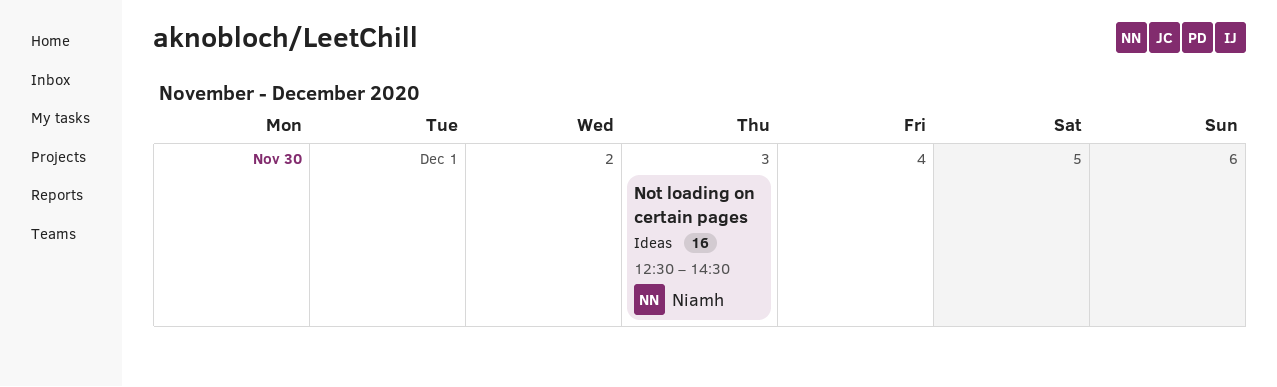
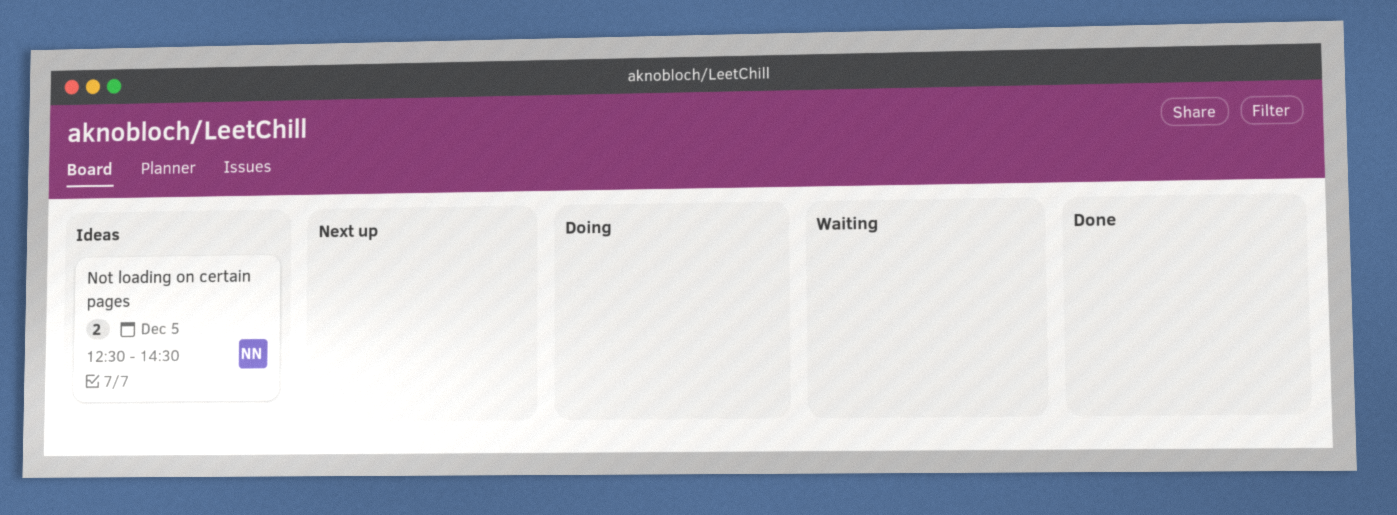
Not loading on certain pages, estimate: 16 -> 2
Not loading on certain pages, day: Dec 3 -> Dec 5

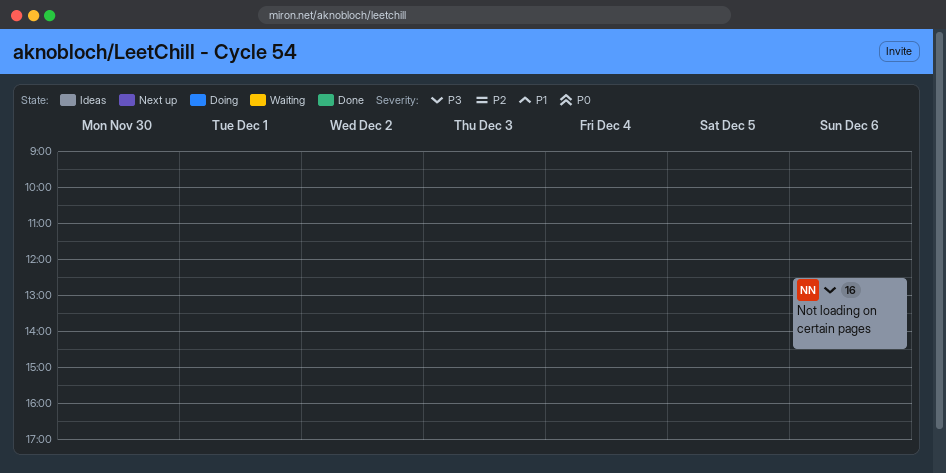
Not loading on certain pages, estimate: 2 -> 16
Not loading on certain pages, day: Dec 5 -> Dec 6

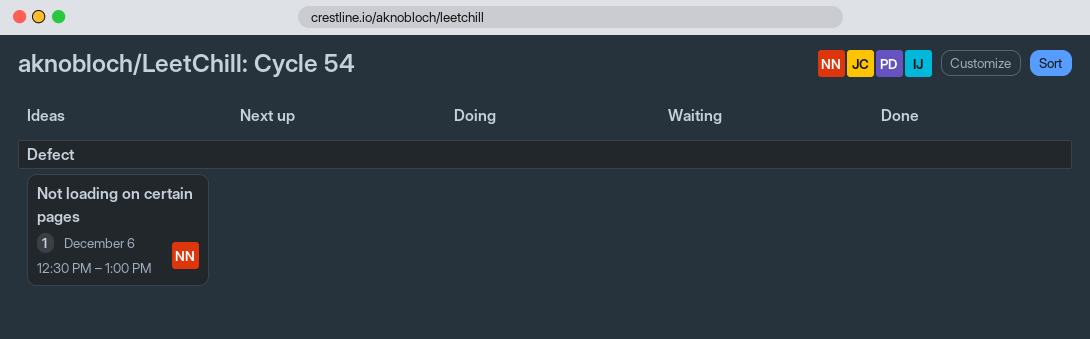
Not loading on certain pages, estimate: 16 -> 1
Not loading on certain pages, ends: 14:30 -> 13:00

